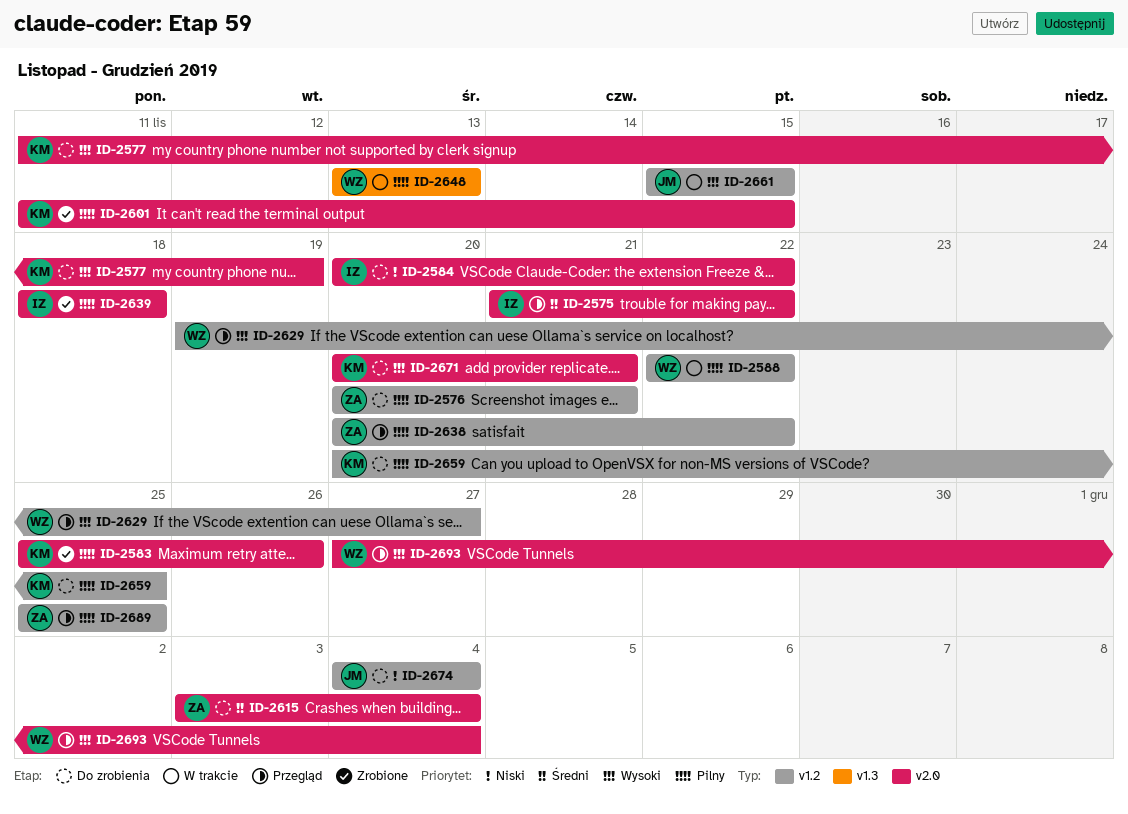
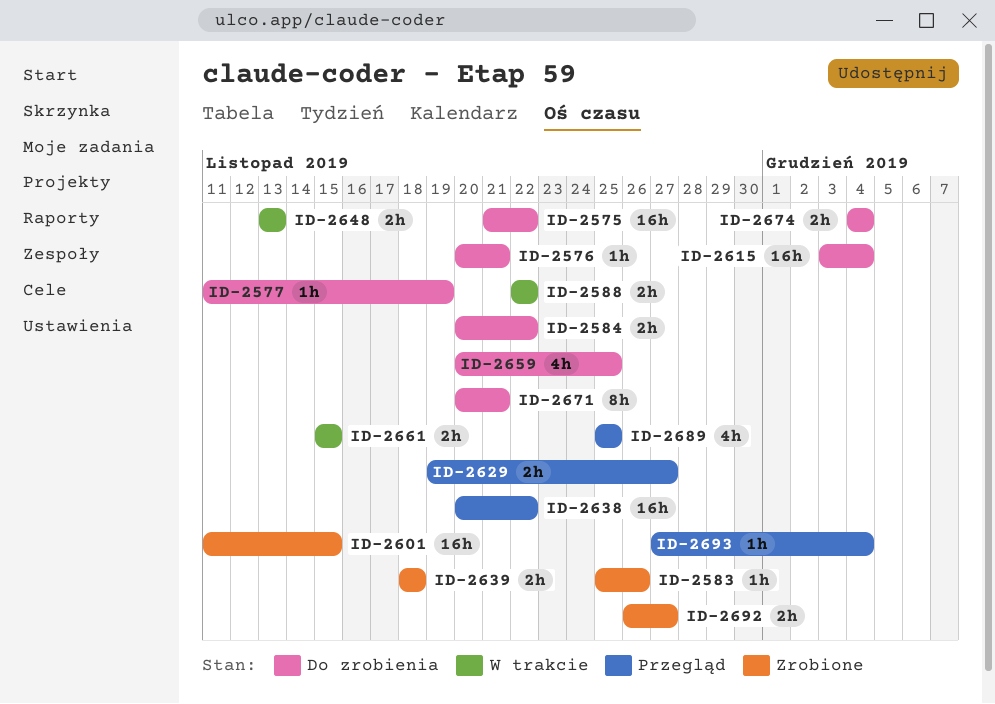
ID-2575, status: Przegląd -> Do zrobienia
ID-2692: none -> present

